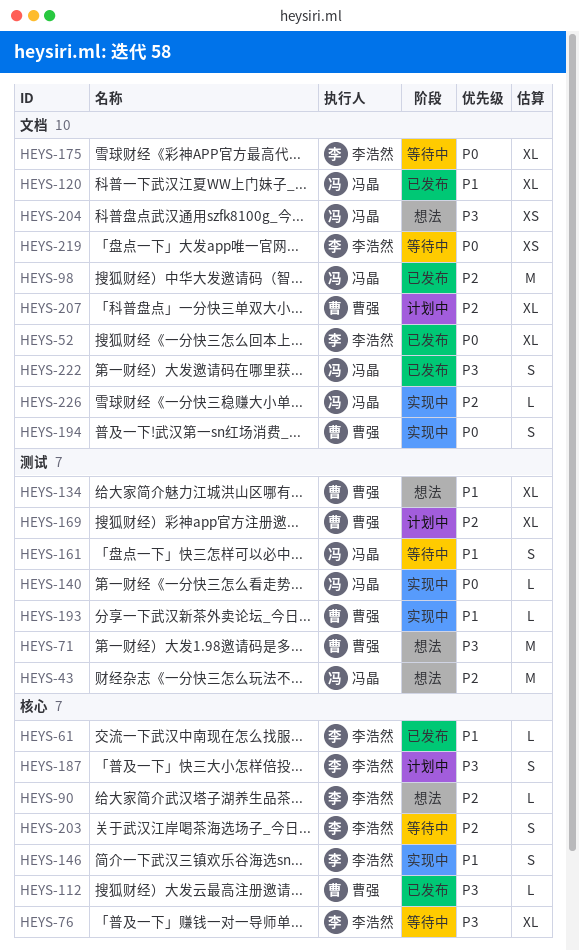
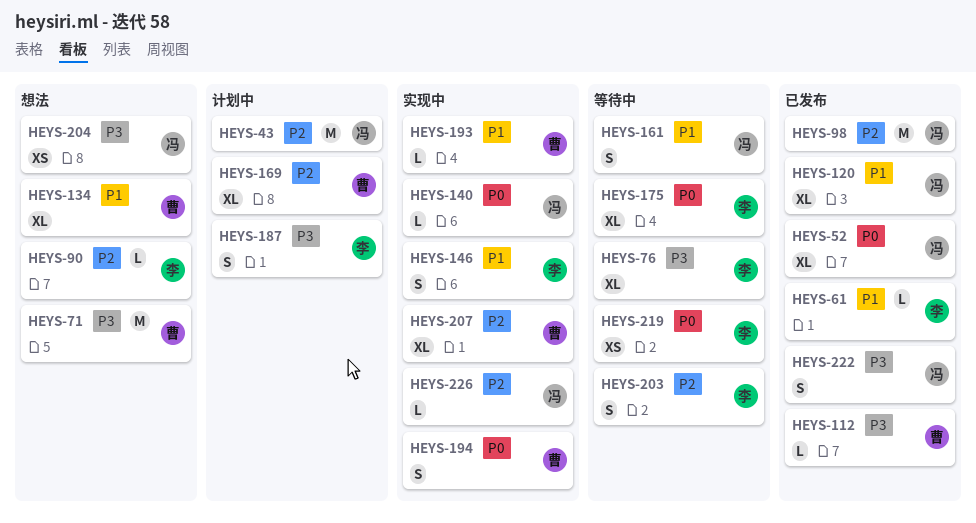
HEYS-43, status: 想法 -> 计划中
HEYS-52, owner: 李浩然 -> 冯晶
HEYS-207, status: 计划中 -> 实现中

